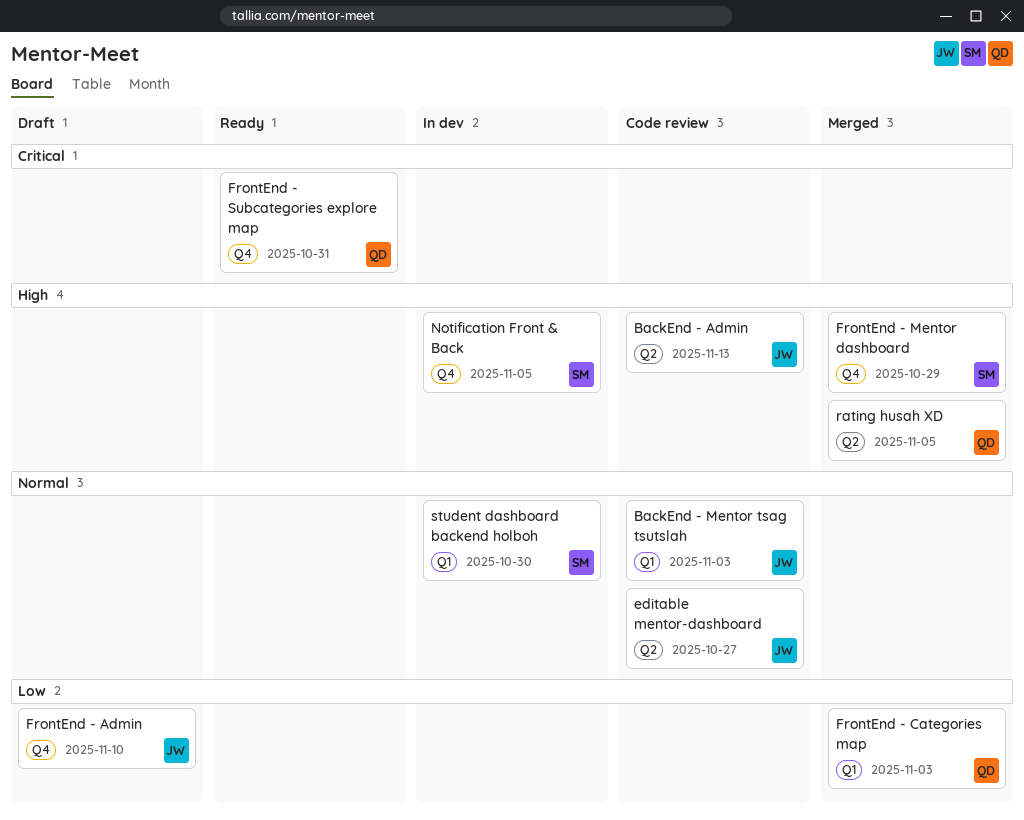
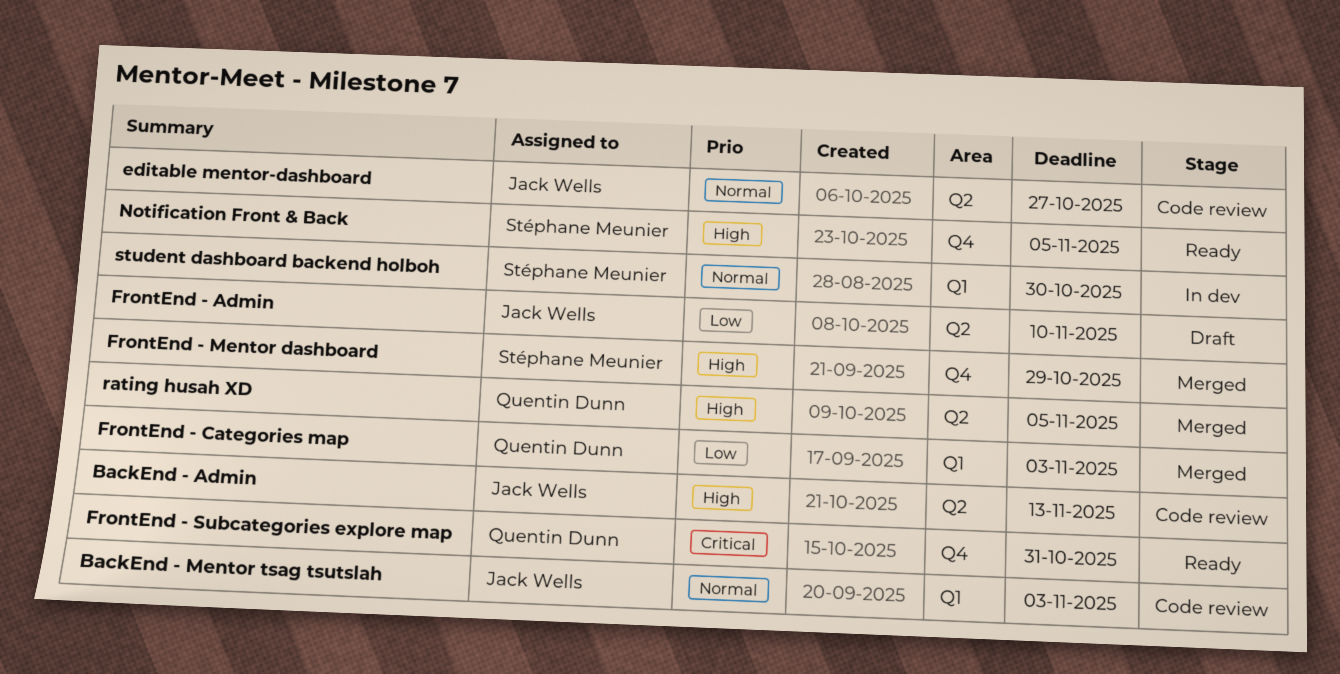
FrontEnd - Admin, label: Q4 -> Q2
Notification Front & Back, status: In dev -> Ready

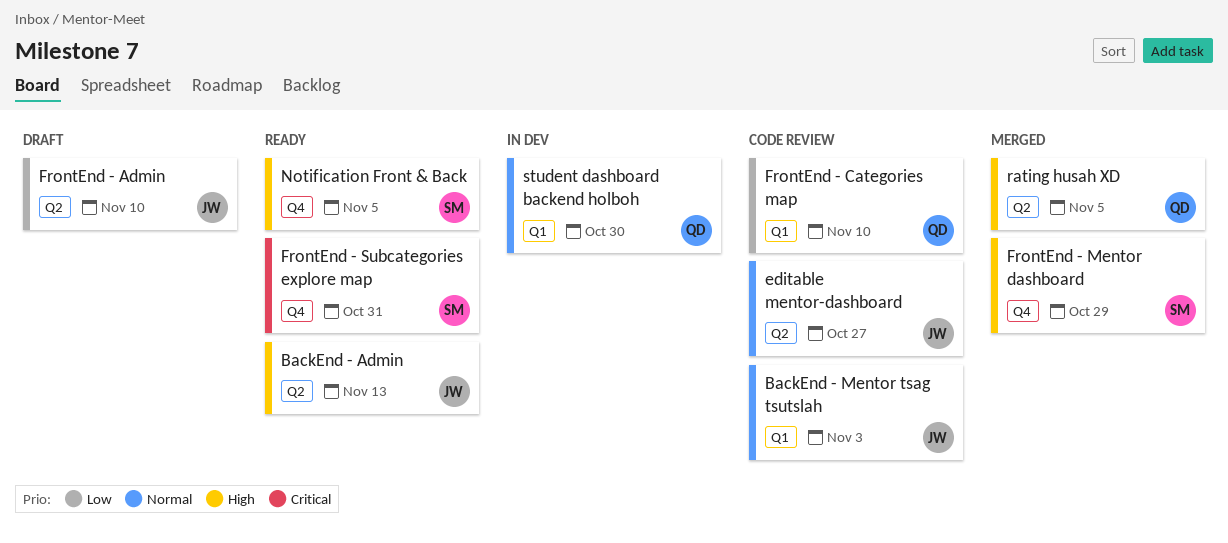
BackEnd - Admin, status: Code review -> Ready
FrontEnd - Categories map, status: Merged -> Code review
FrontEnd - Categories map, due: Nov 3 -> Nov 10
FrontEnd - Subcategories explore map, owner: Quentin Dunn -> Stéphane Meunier
student dashboard backend holboh, owner: Stéphane Meunier -> Quentin Dunn

